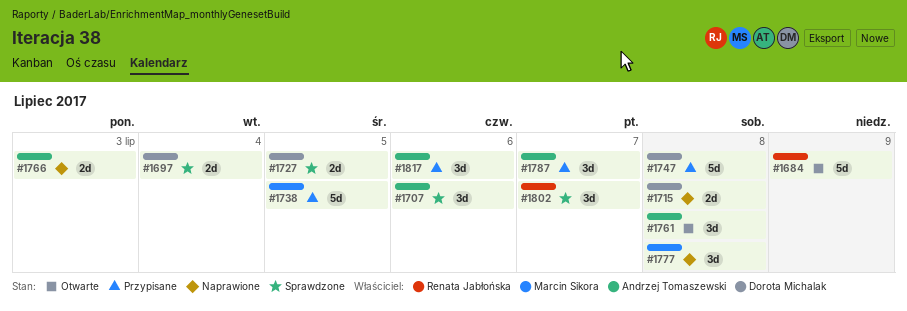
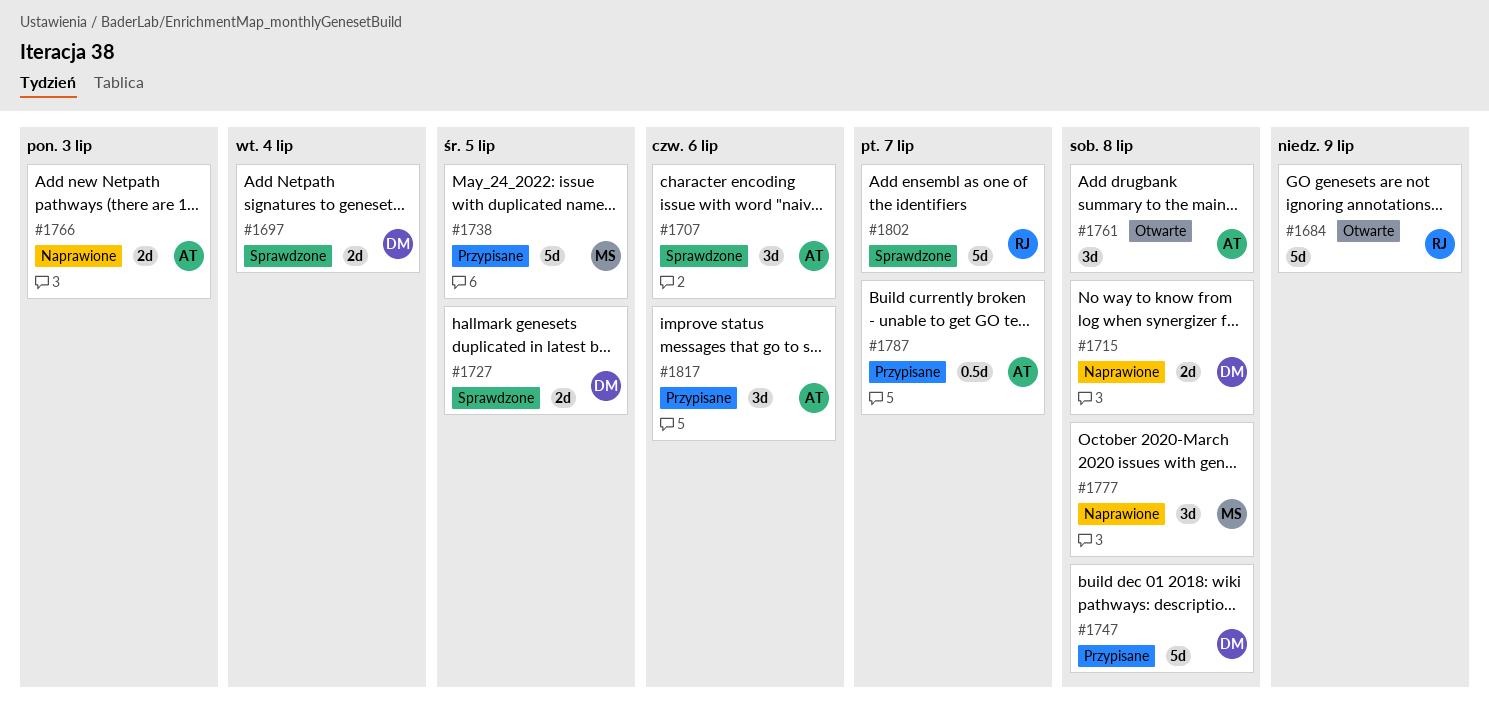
#1787, estimate: 3d -> 0.5d
#1802, estimate: 3d -> 5d

